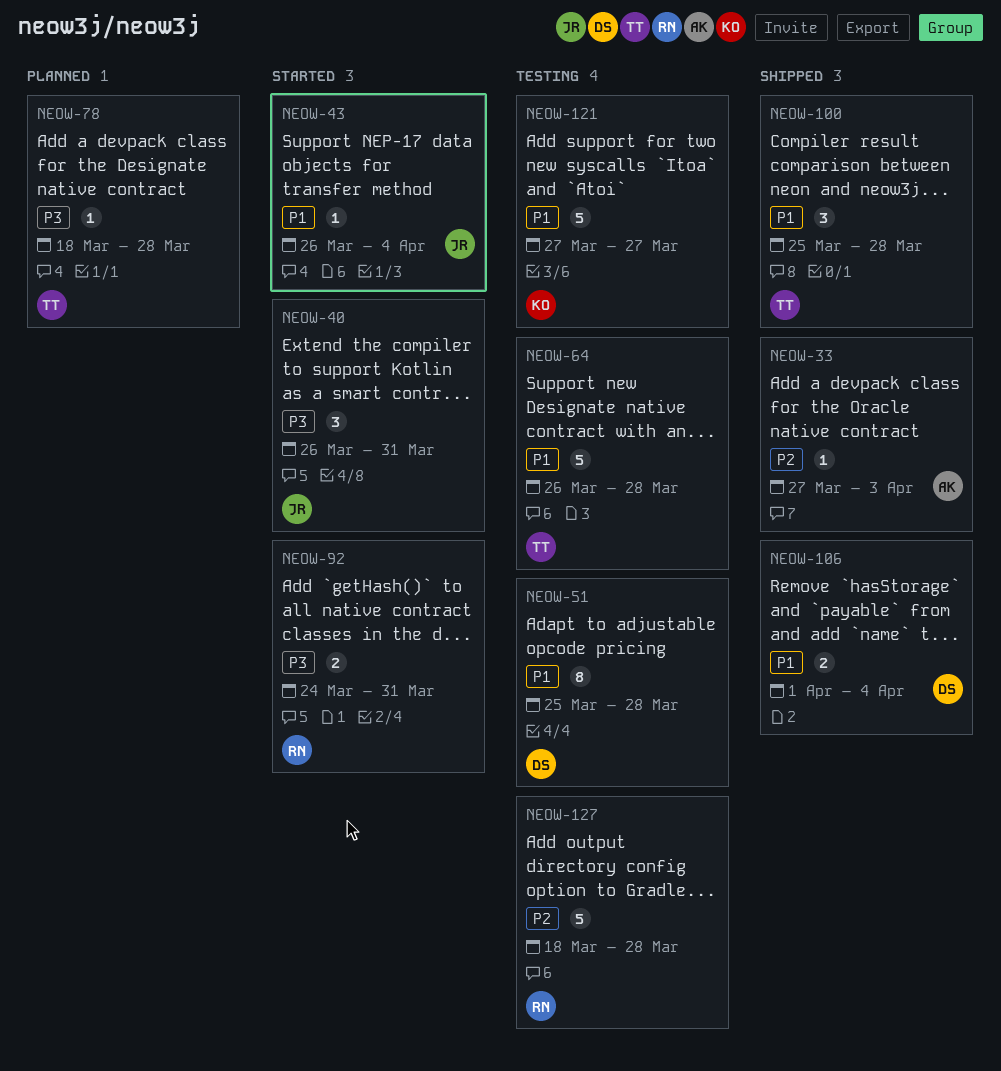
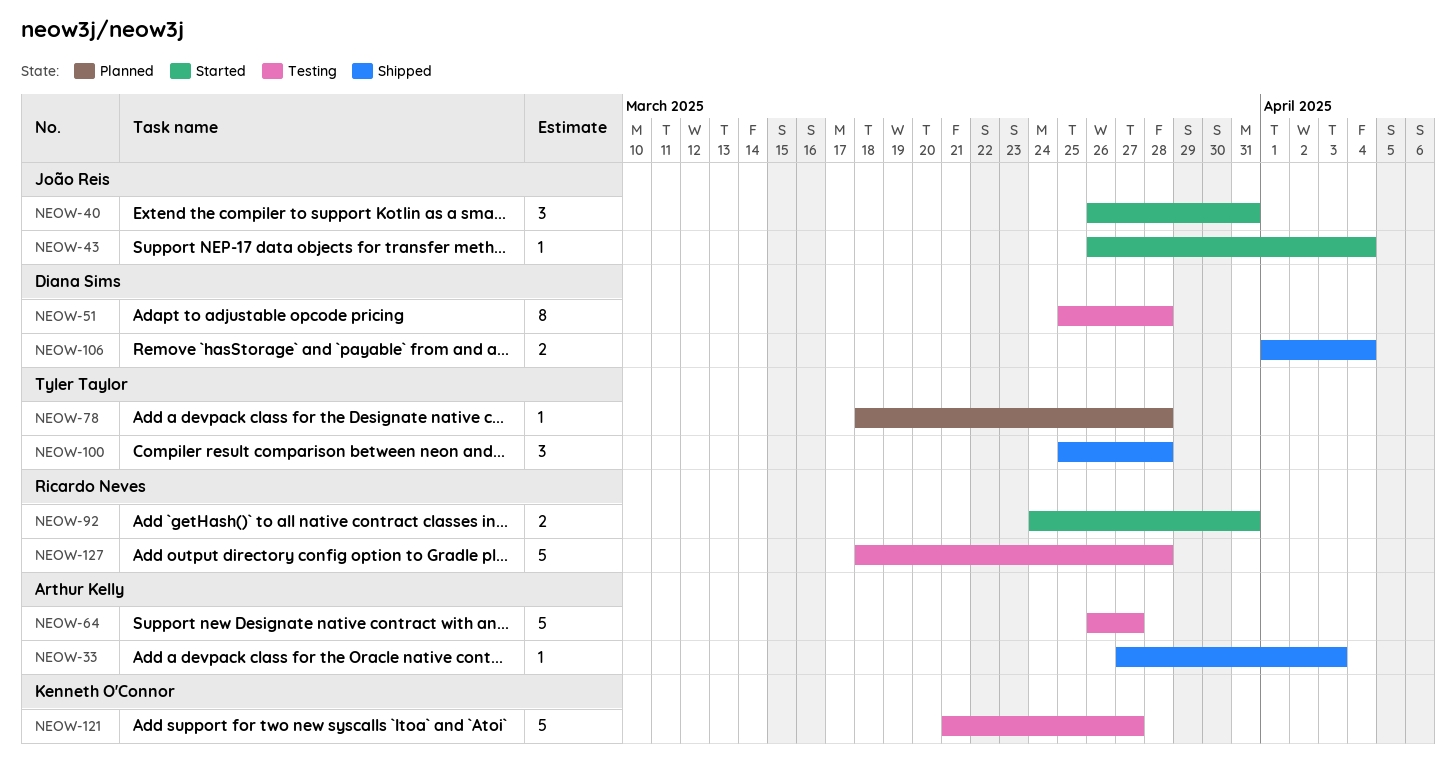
NEOW-64, owner: Tyler Taylor -> Arthur Kelly
NEOW-64, due: Mar 28 -> Mar 27
NEOW-121, start: Mar 27 -> Mar 21

